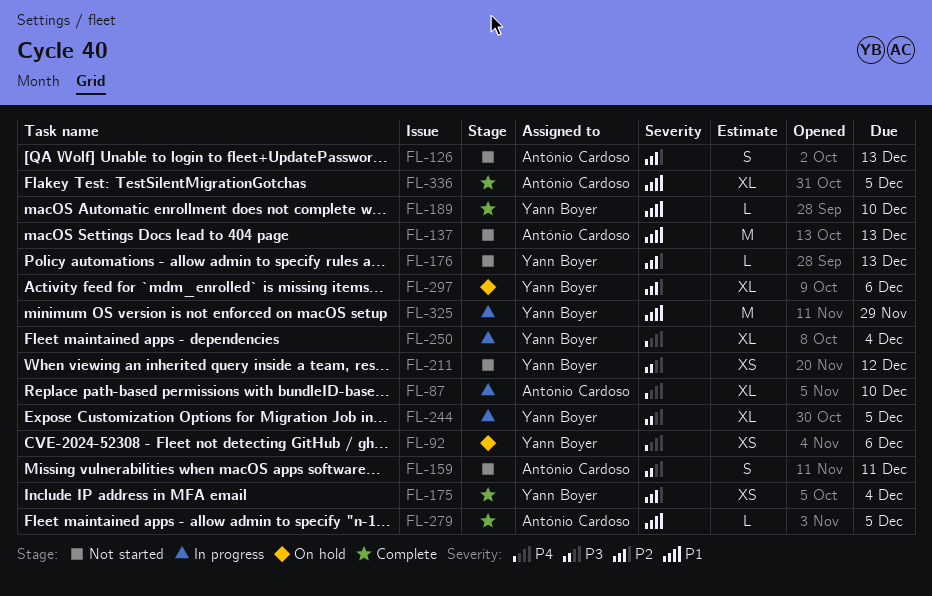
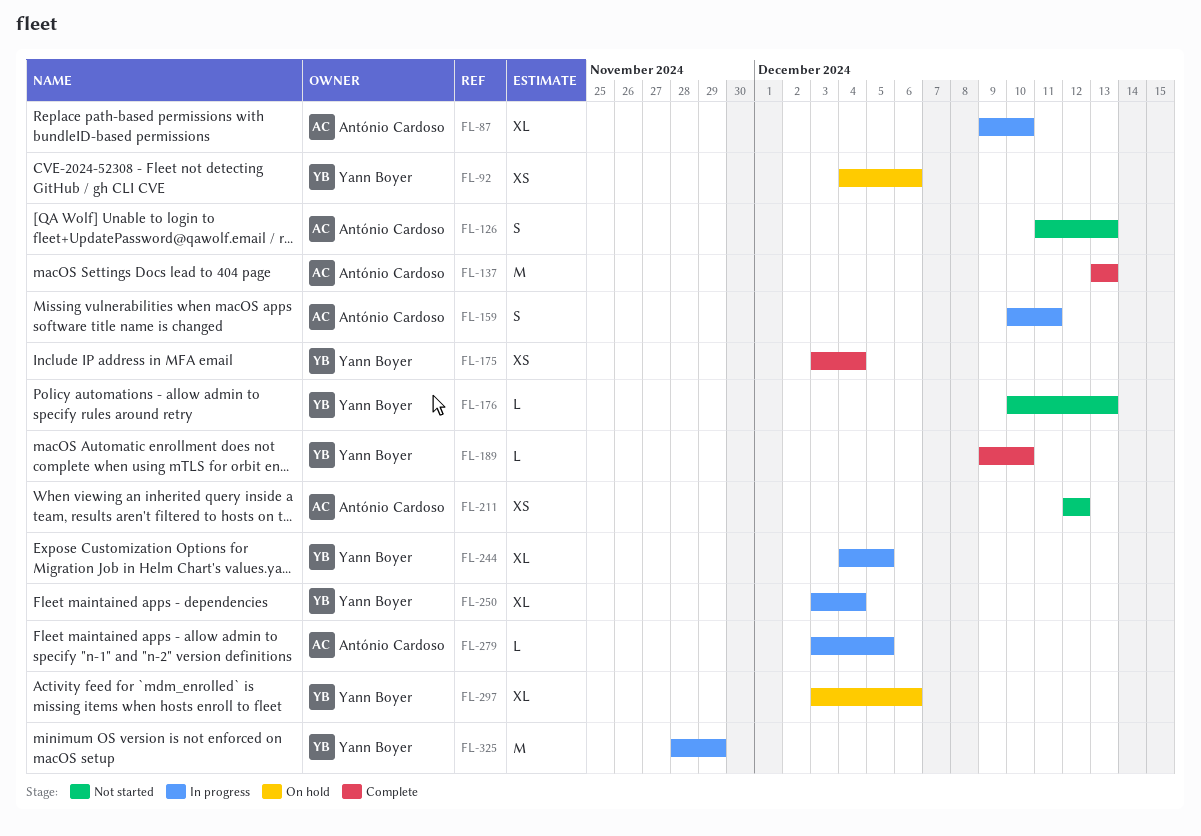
FL-137, status: Not started -> Complete
FL-159, status: Not started -> In progress
FL-211, owner: Yann Boyer -> António Cardoso
FL-279, status: Complete -> In progress
FL-336: present -> none

